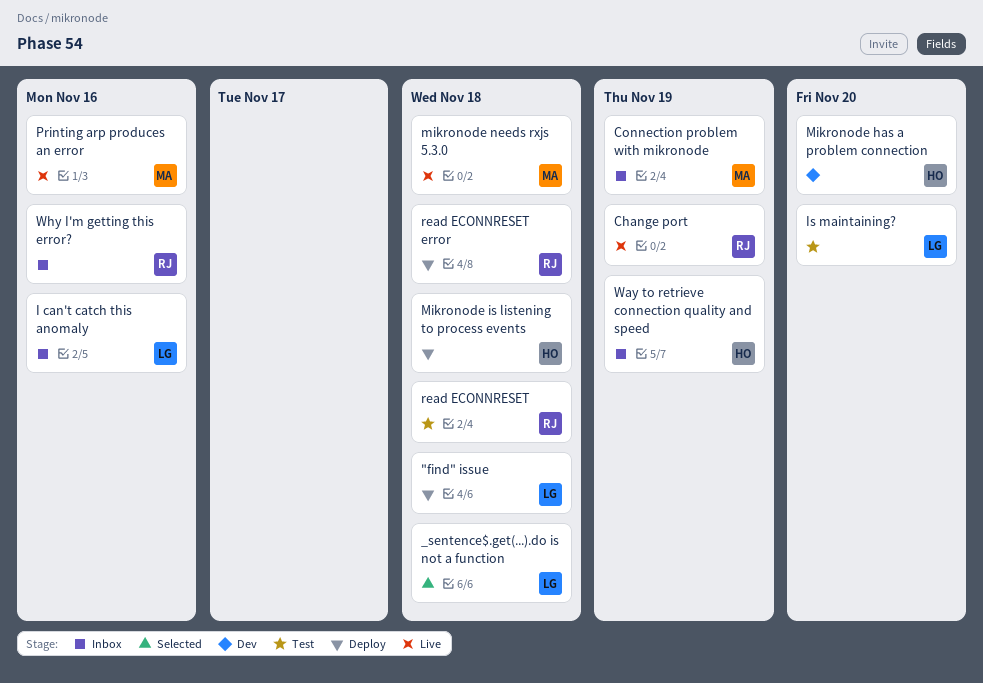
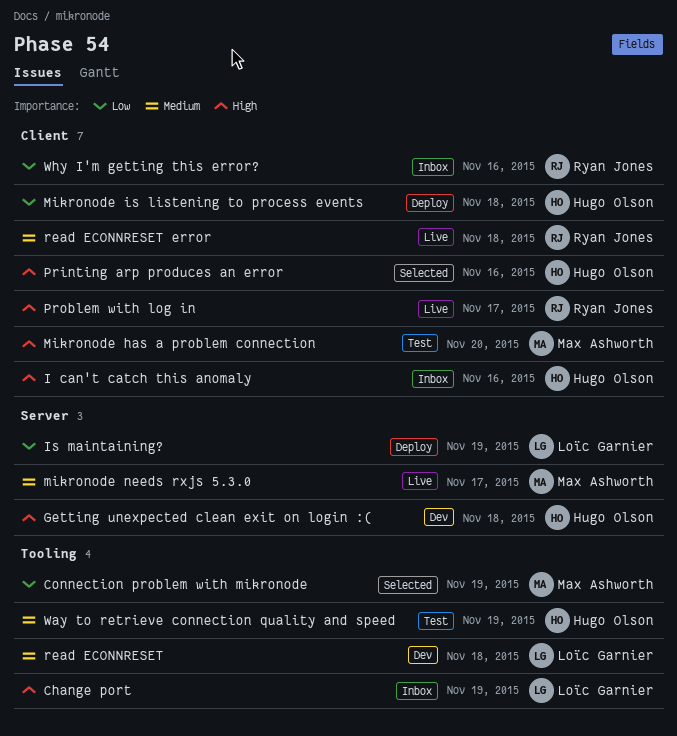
"find" issue: present -> none
_sentence$.get(...).do is not a function: present -> none
Change port, status: Live -> Inbox
Change port, owner: Ryan Jones -> Loïc Garnier
Connection problem with mikronode, status: Inbox -> Selected
Getting unexpected clean exit on login :(: none -> present
I can't catch this anomaly, owner: Loïc Garnier -> Hugo Olson
Is maintaining?, status: Test -> Deploy
Is maintaining?, due: Nov 20 -> Nov 19
Mikronode has a problem connection, status: Dev -> Test
Mikronode has a problem connection, owner: Hugo Olson -> Max Ashworth
mikronode needs rxjs 5.3.0, due: Nov 18 -> Nov 17
Printing arp produces an error, status: Live -> Selected
Printing arp produces an error, owner: Max Ashworth -> Hugo Olson
Problem with log in: none -> present
read ECONNRESET, status: Test -> Dev
read ECONNRESET, owner: Ryan Jones -> Loïc Garnier
read ECONNRESET error, status: Deploy -> Live
Way to retrieve connection quality and speed, status: Inbox -> Test

